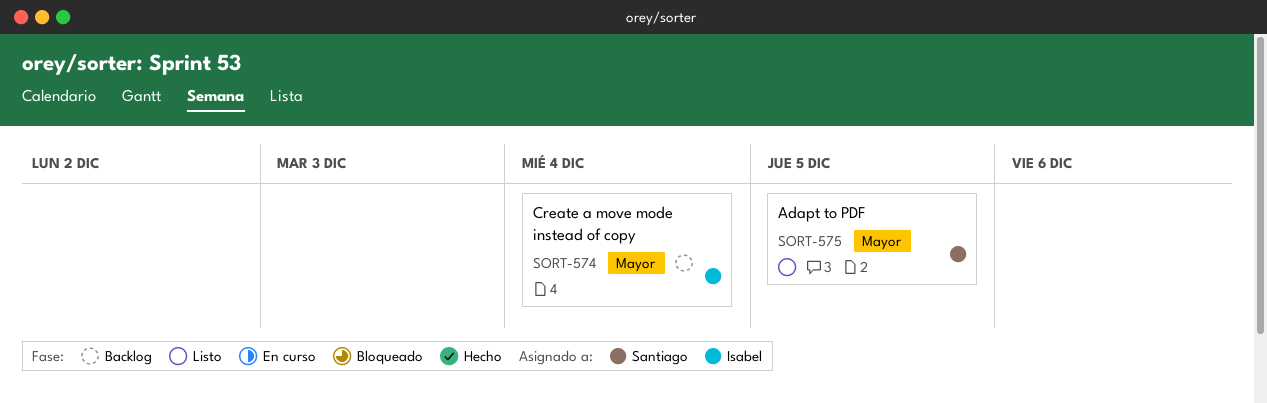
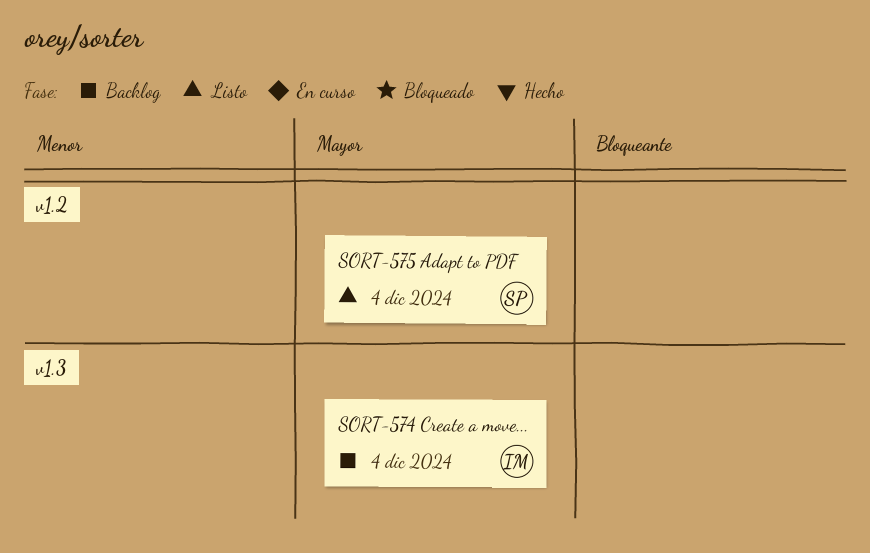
SORT-575, due: Dec 5 -> Dec 4

